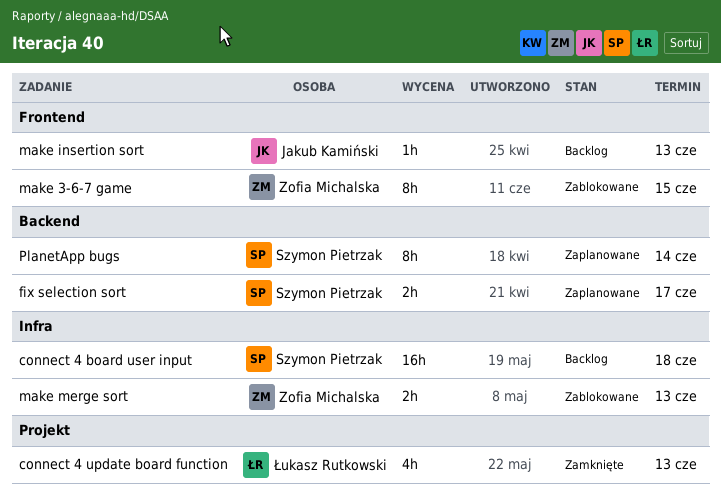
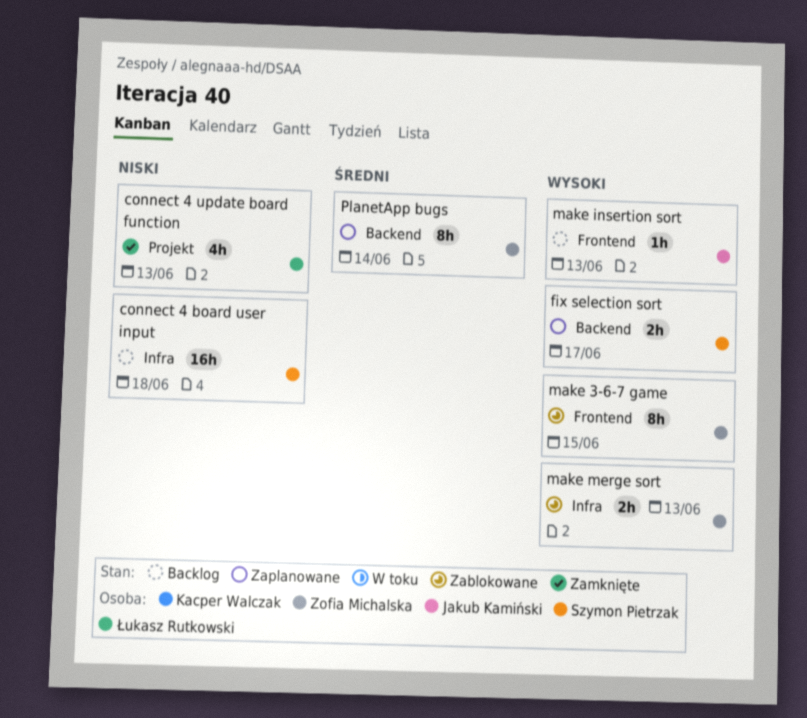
PlanetApp bugs, owner: Szymon Pietrzak -> Zofia Michalska

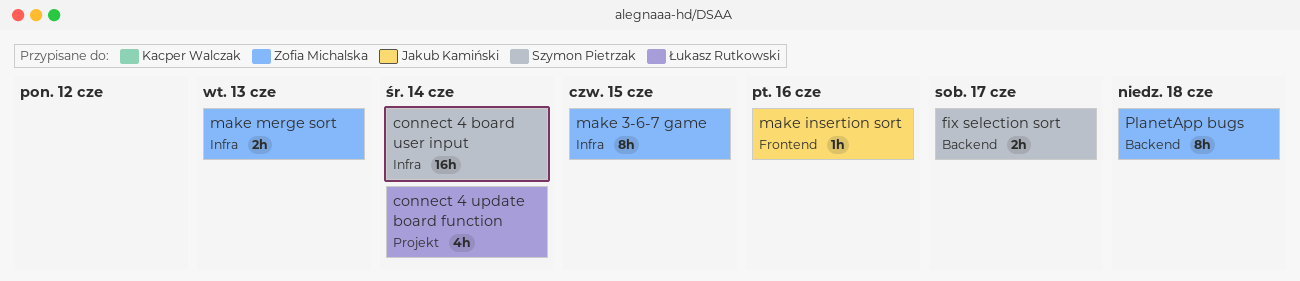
connect 4 board user input, due: Jun 18 -> Jun 14
connect 4 update board function, due: Jun 13 -> Jun 14
make 3-6-7 game, label: Frontend -> Infra
make insertion sort, due: Jun 13 -> Jun 16
PlanetApp bugs, due: Jun 14 -> Jun 18

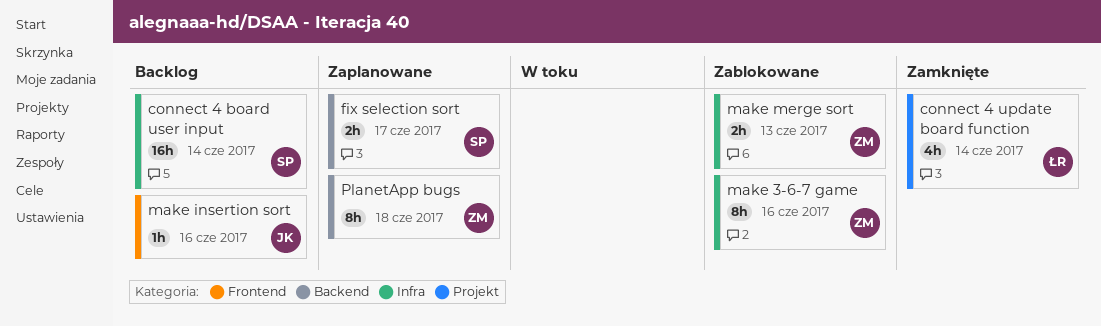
make 3-6-7 game, due: Jun 15 -> Jun 16

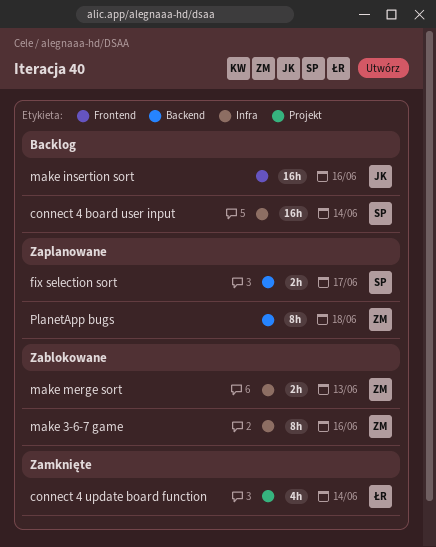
make insertion sort, estimate: 1h -> 16h

